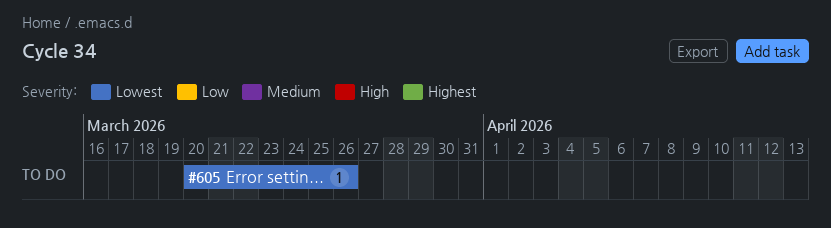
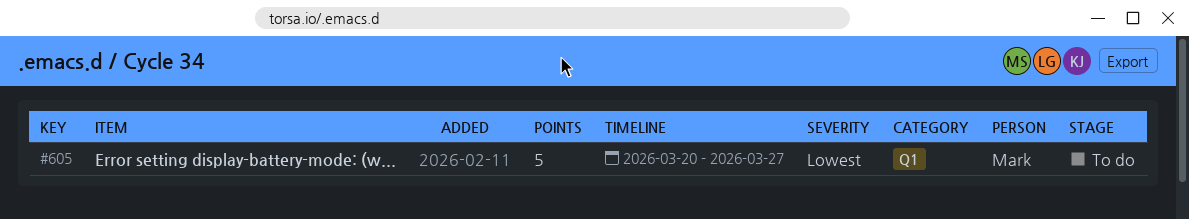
#605, estimate: 1 -> 5
#605, due: Mar 26 -> Mar 27

